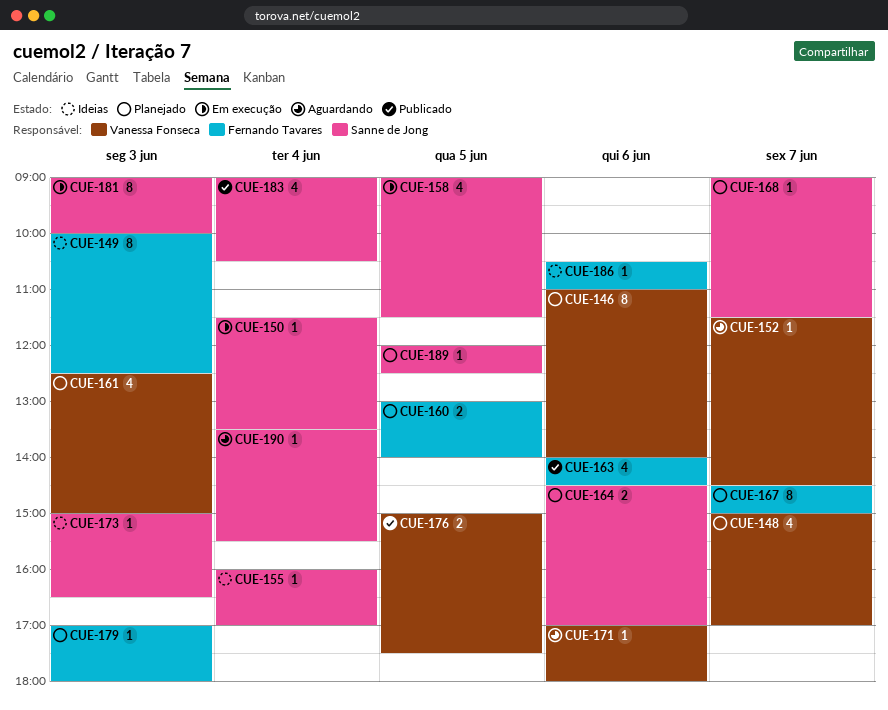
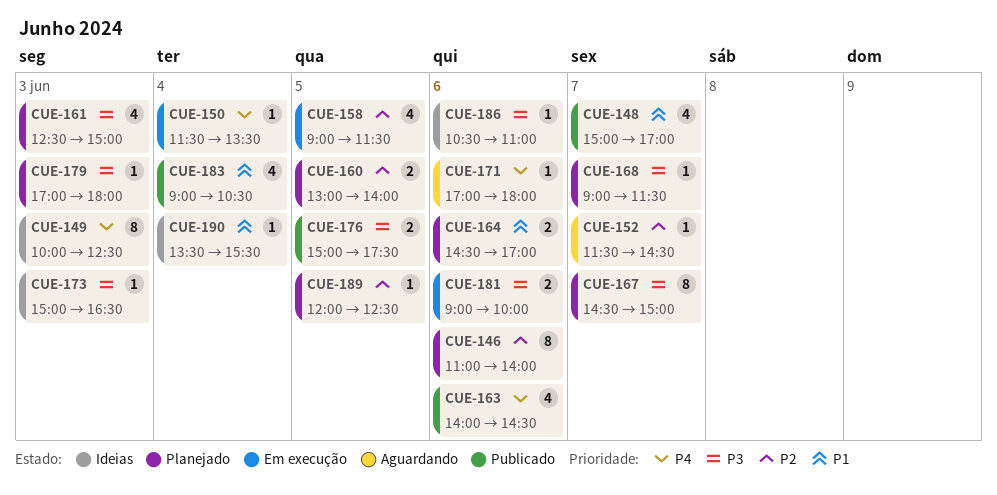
CUE-148, status: Planejado -> Publicado
CUE-155: present -> none
CUE-181, estimate: 8 -> 2
CUE-181, day: Jun 3 -> Jun 6
CUE-190, status: Aguardando -> Ideias

